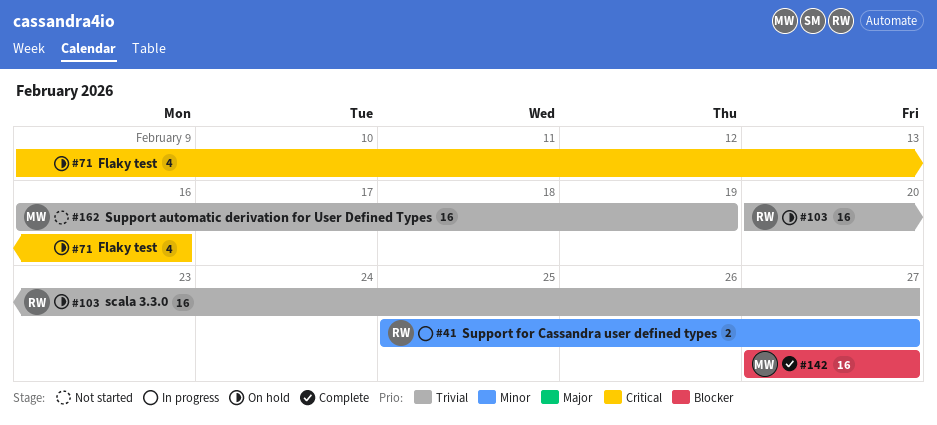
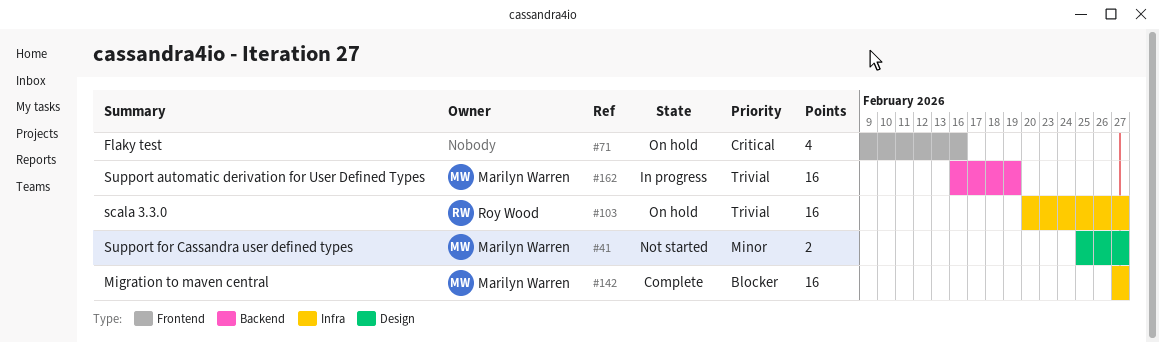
#41, status: In progress -> Not started
#41, owner: Roy Wood -> Marilyn Warren
#162, status: Not started -> In progress

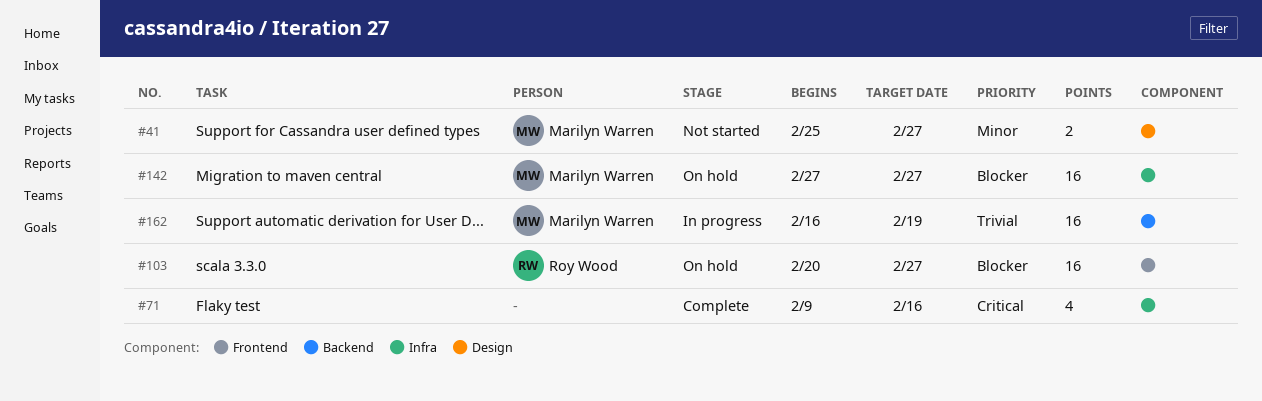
#71, status: On hold -> Complete
#71, label: Frontend -> Infra
#103, priority: Trivial -> Blocker
#103, label: Infra -> Frontend
#142, status: Complete -> On hold

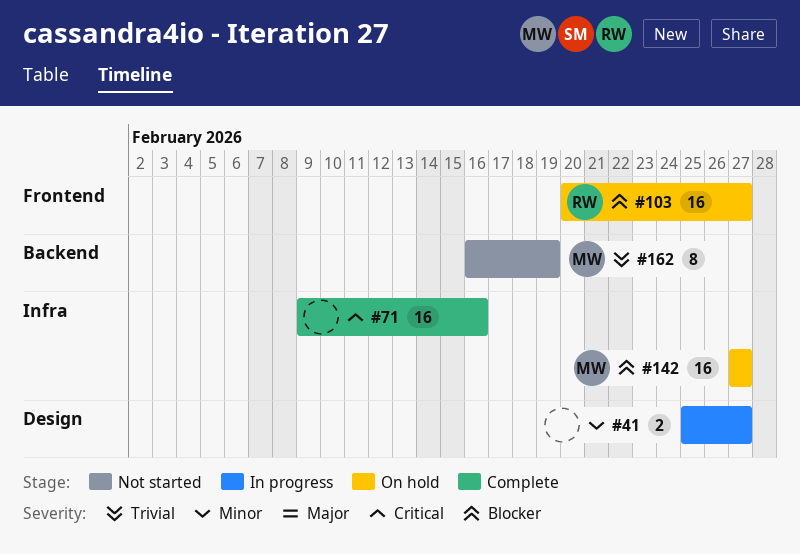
#41, status: Not started -> In progress
#41, owner: Marilyn Warren -> none
#71, estimate: 4 -> 16
#162, status: In progress -> Not started
#162, estimate: 16 -> 8

